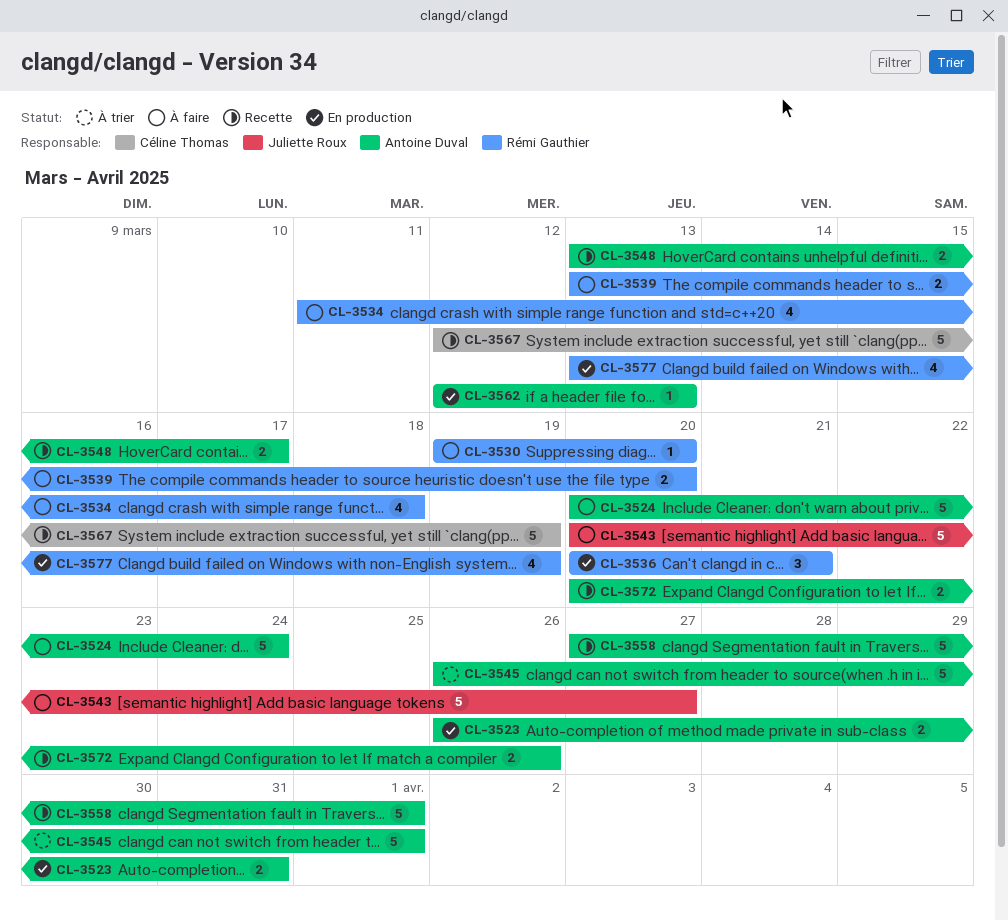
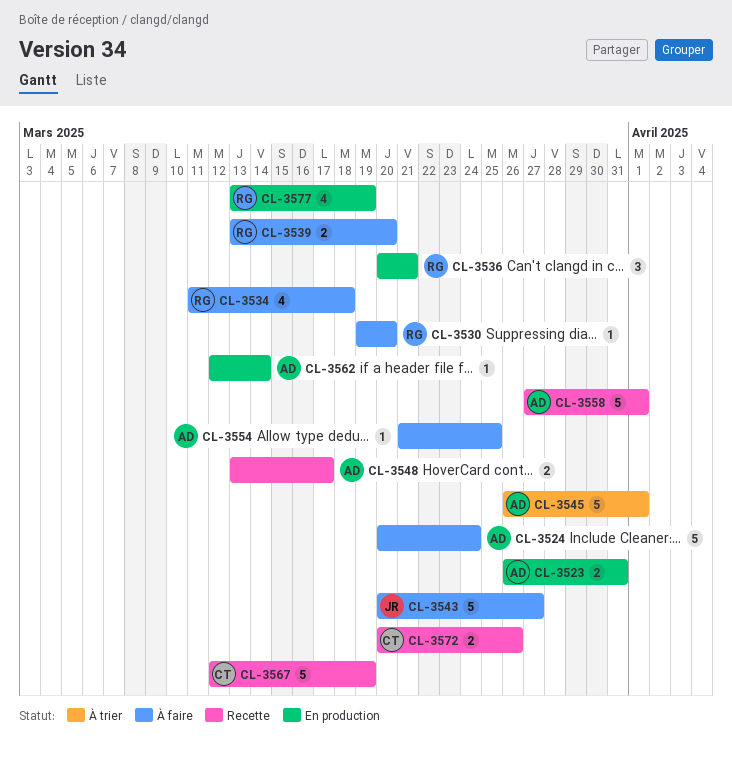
CL-3554: none -> present
CL-3562, due: Mar 13 -> Mar 14
CL-3572, owner: Antoine Duval -> Céline Thomas

